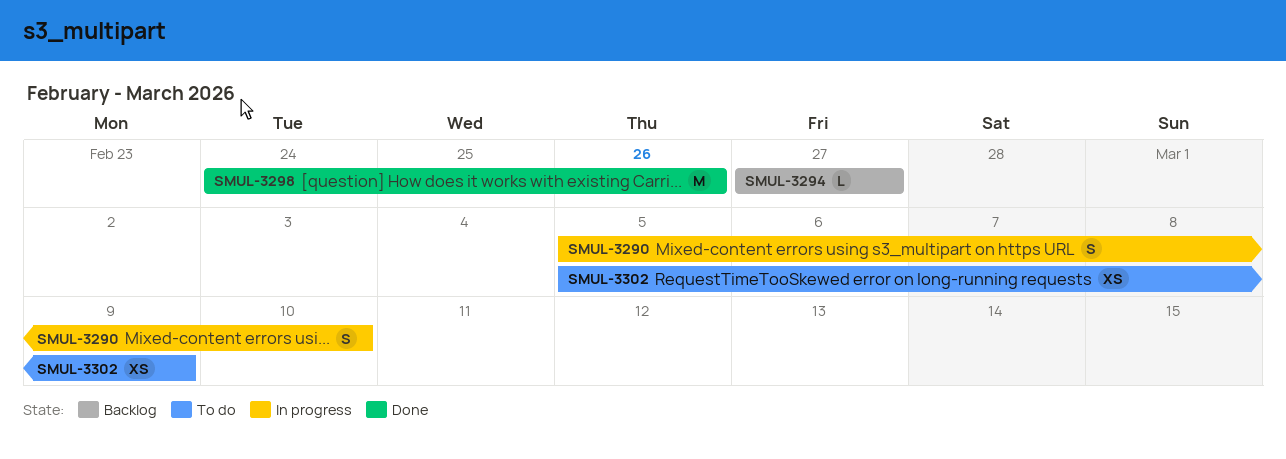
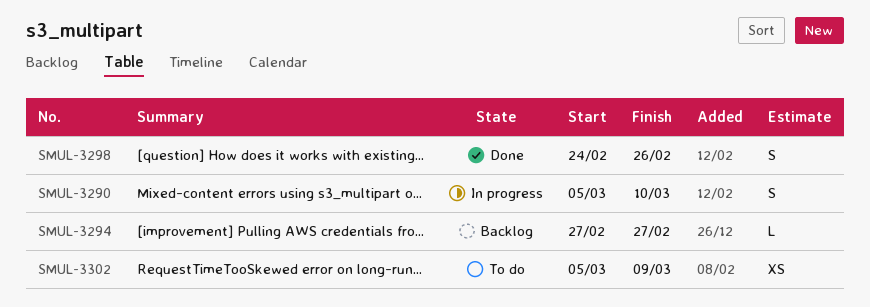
SMUL-3298, estimate: M -> S

